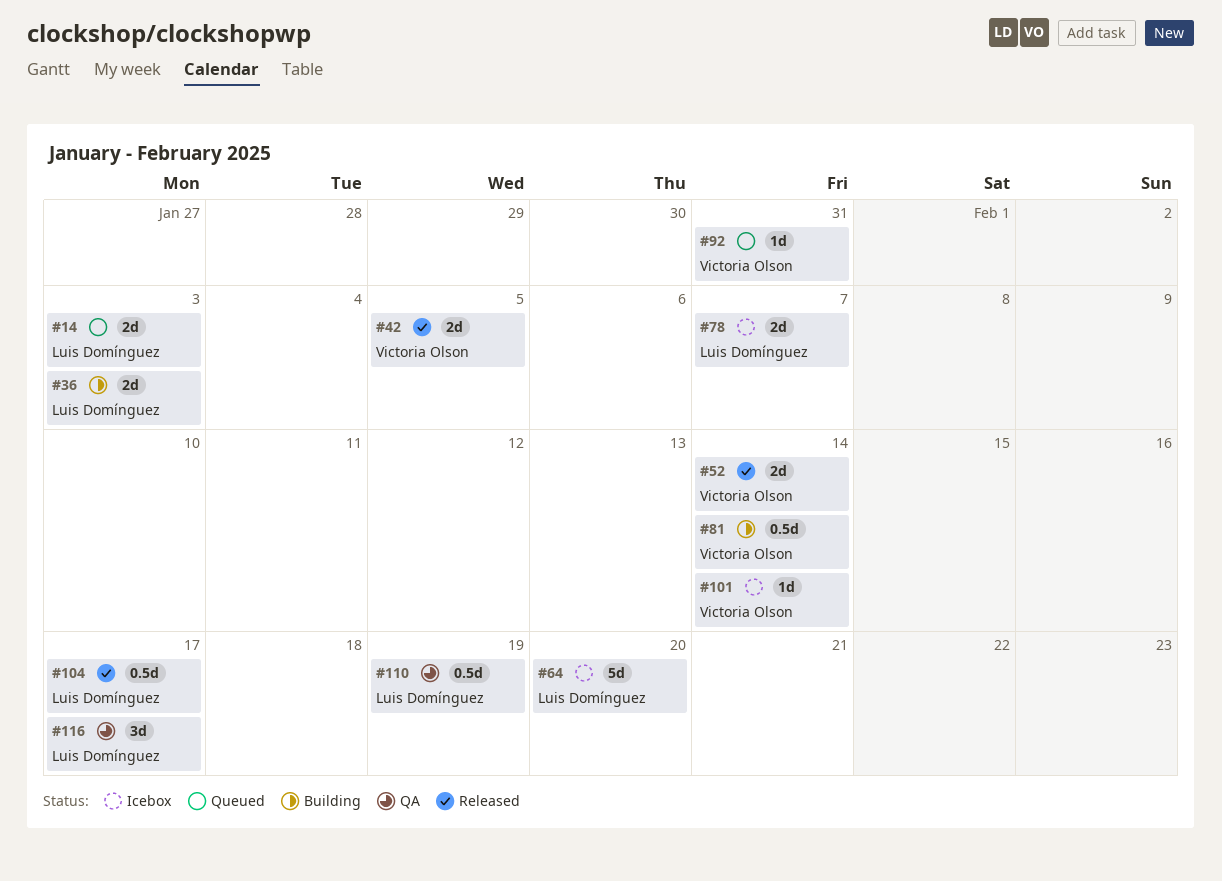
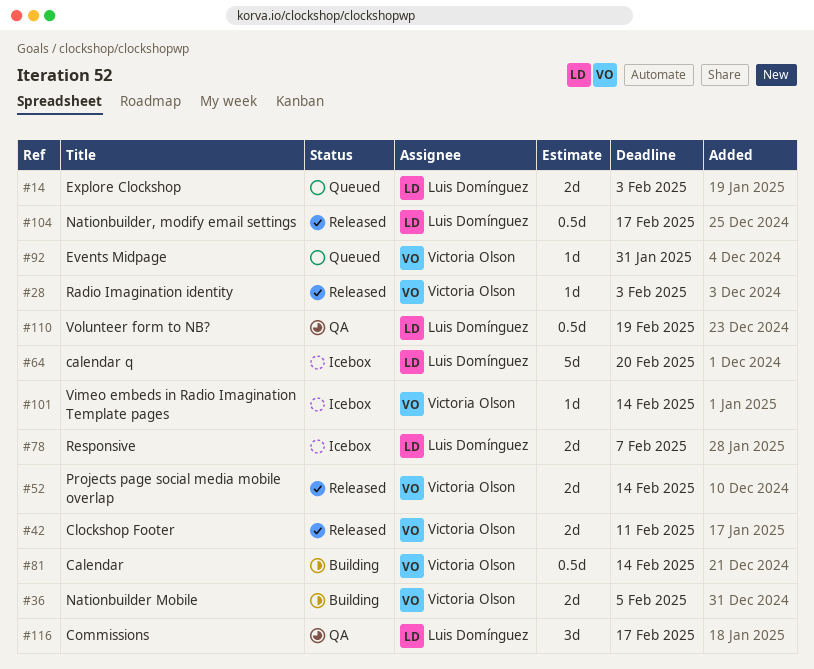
#28: none -> present
#36, owner: Luis Domínguez -> Victoria Olson
#36, due: Feb 3 -> Feb 5
#42, due: Feb 5 -> Feb 11

